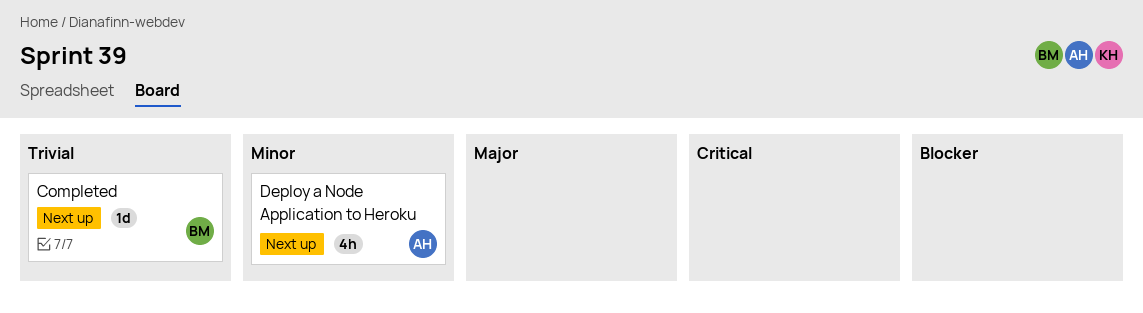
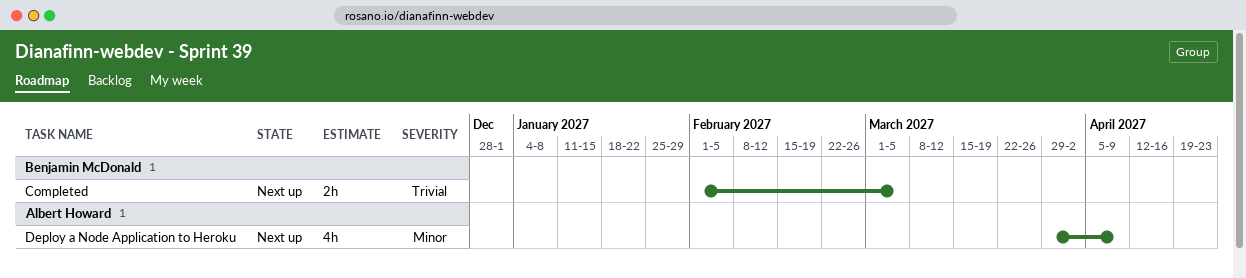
Completed, estimate: 1d -> 2h

